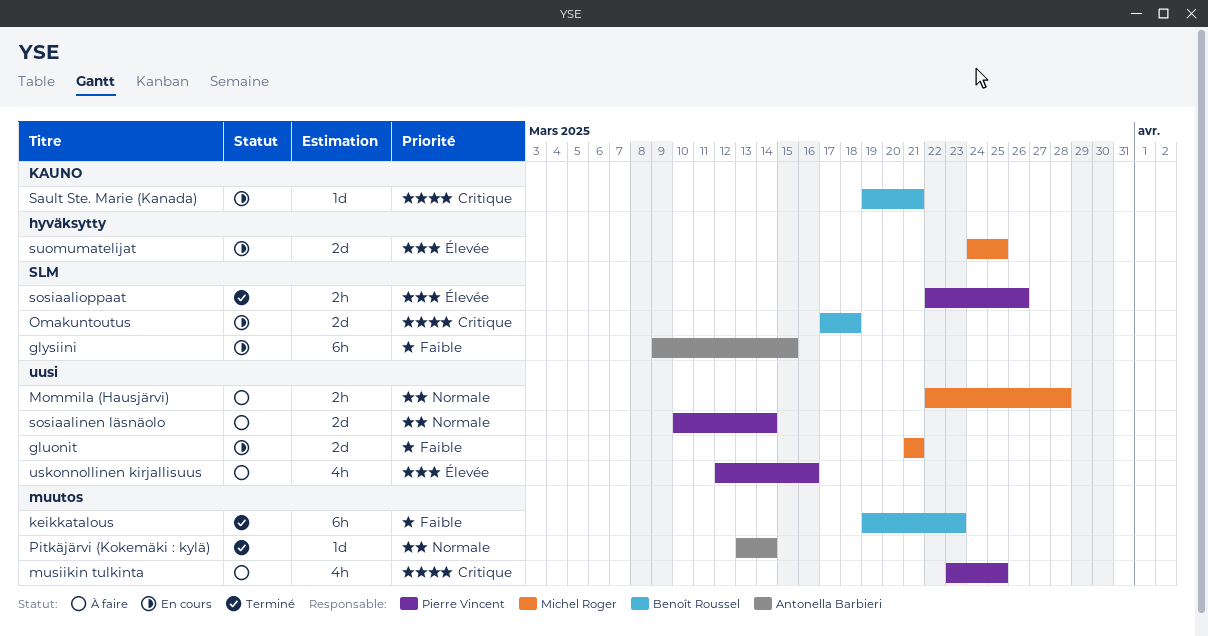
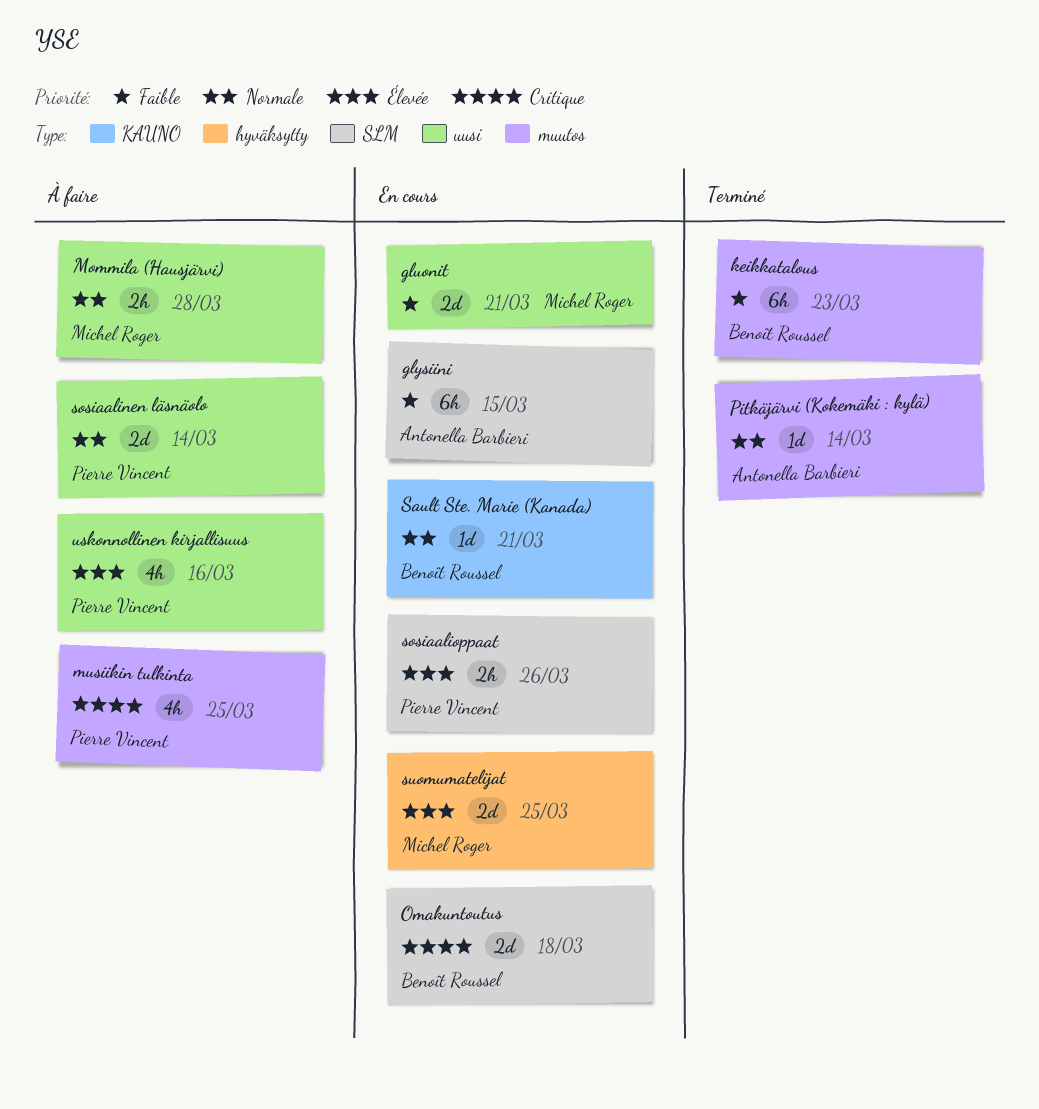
Sault Ste. Marie (Kanada), priority: Critique -> Normale
sosiaalioppaat, status: Terminé -> En cours

